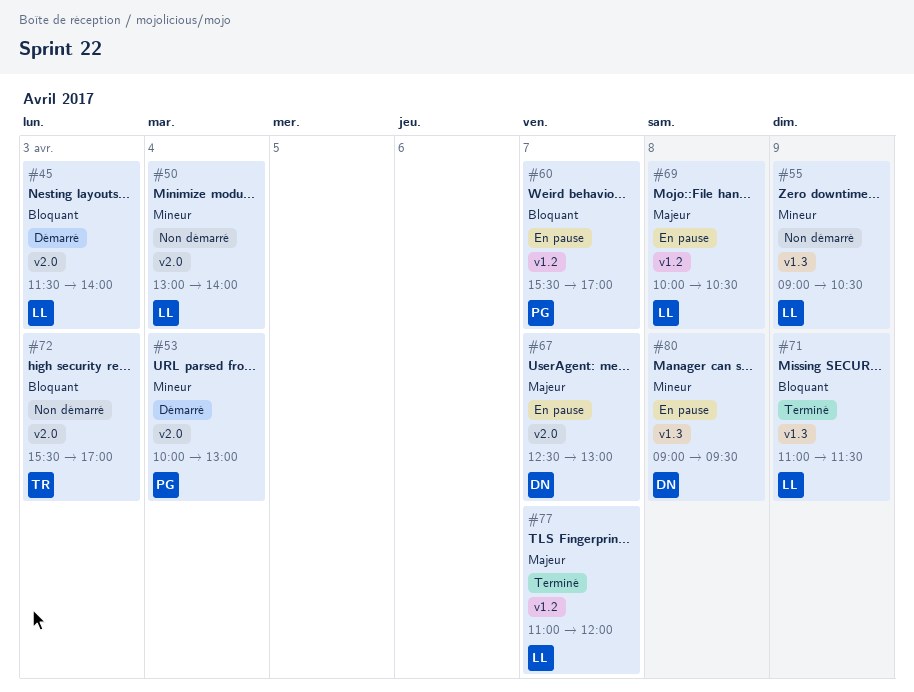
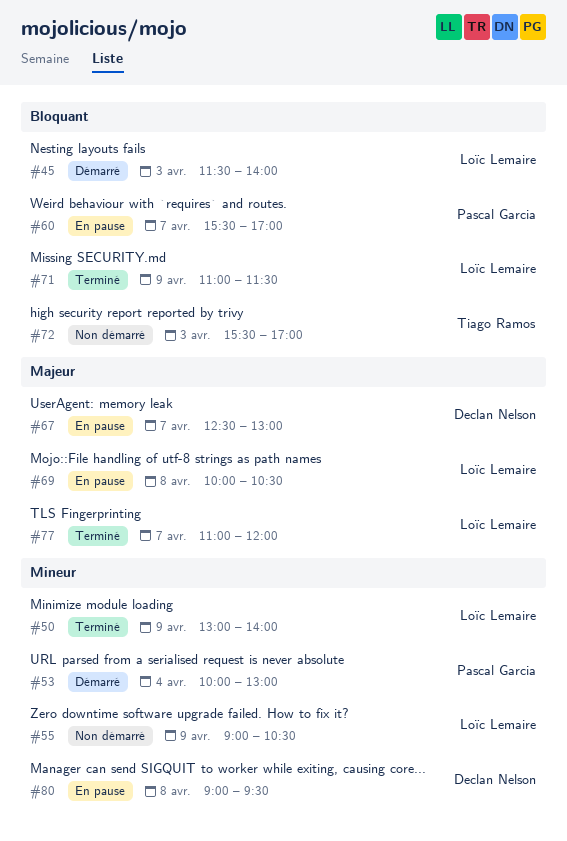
#50, status: Non démarré -> Terminé
#50, day: Apr 4 -> Apr 9

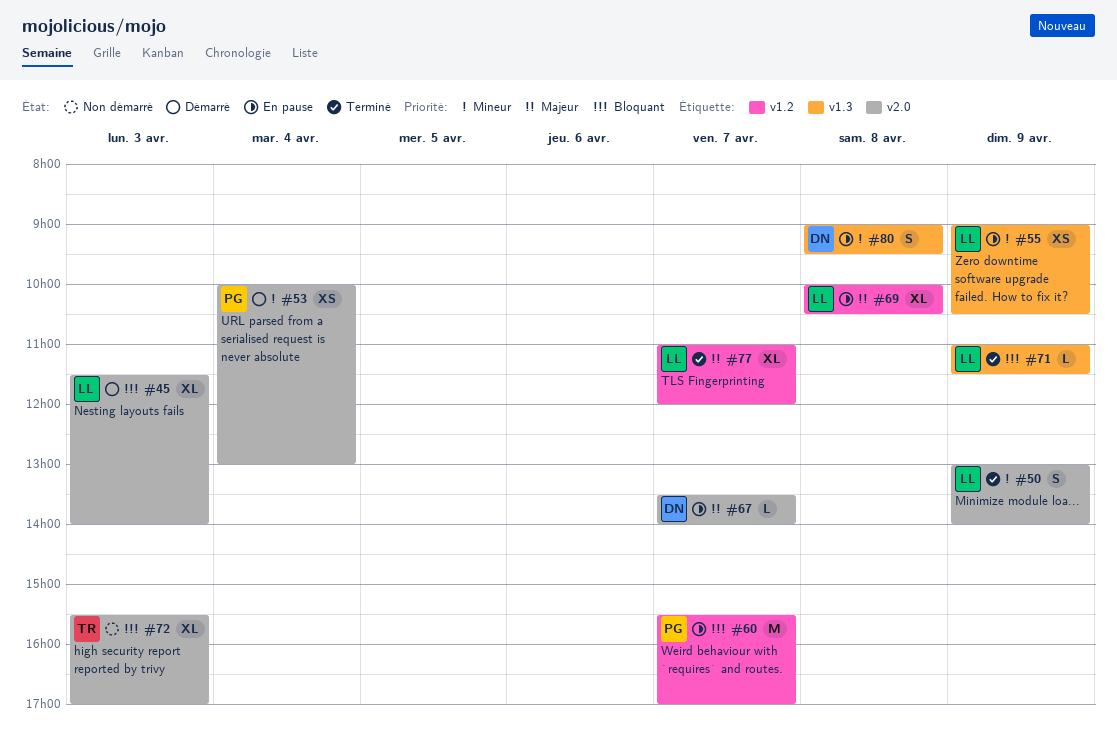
#55, status: Non démarré -> En pause
#67, begins: 12:30 -> 13:30
#67, ends: 13:00 -> 14:00

